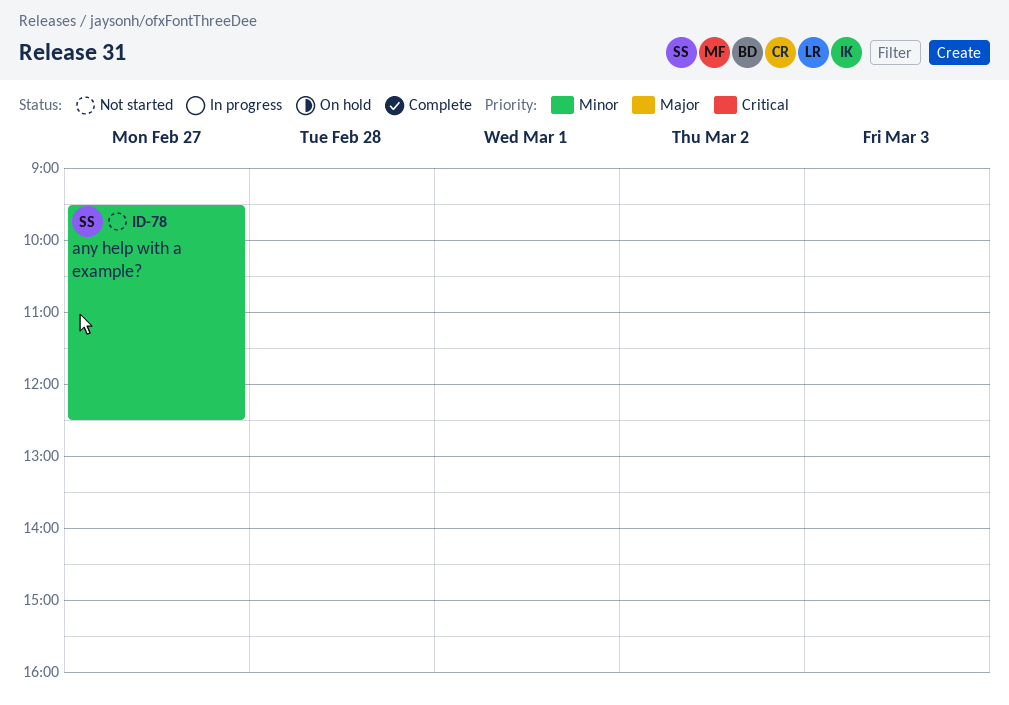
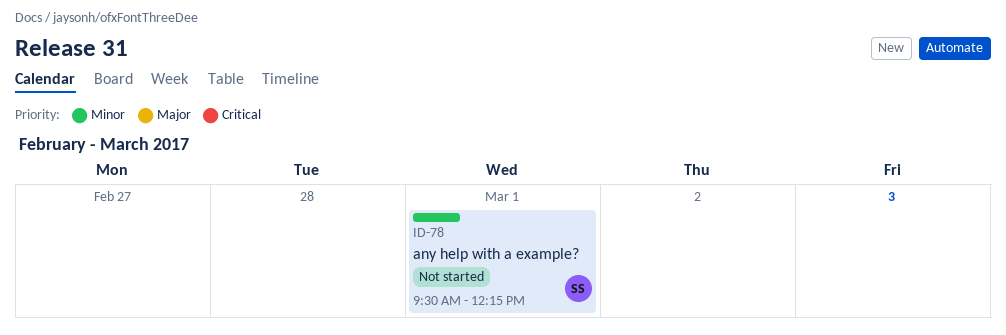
ID-78, day: Feb 27 -> Mar 1
ID-78, ends: 12:30 -> 12:15

